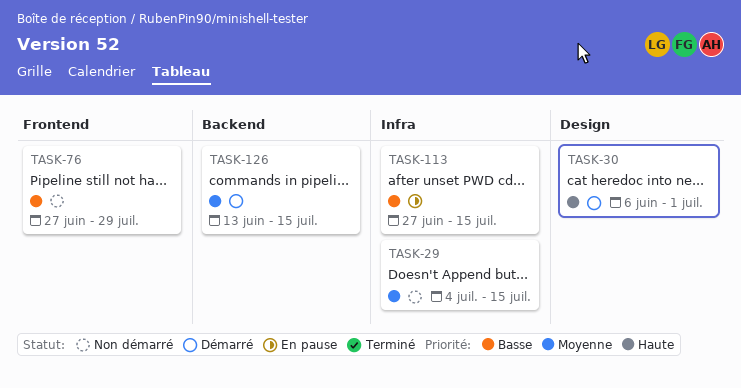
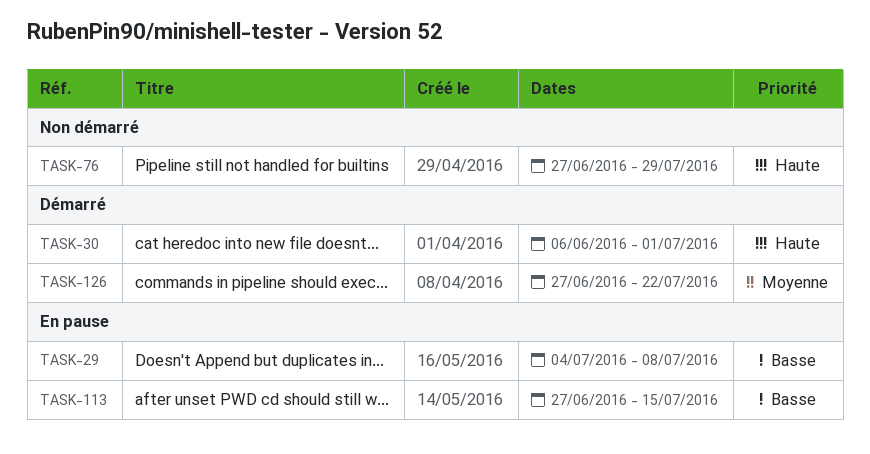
TASK-29, status: Non démarré -> En pause
TASK-29, priority: Moyenne -> Basse
TASK-29, due: Jul 15 -> Jul 8
TASK-76, priority: Basse -> Haute
TASK-126, start: Jun 13 -> Jun 27
TASK-126, due: Jul 15 -> Jul 22

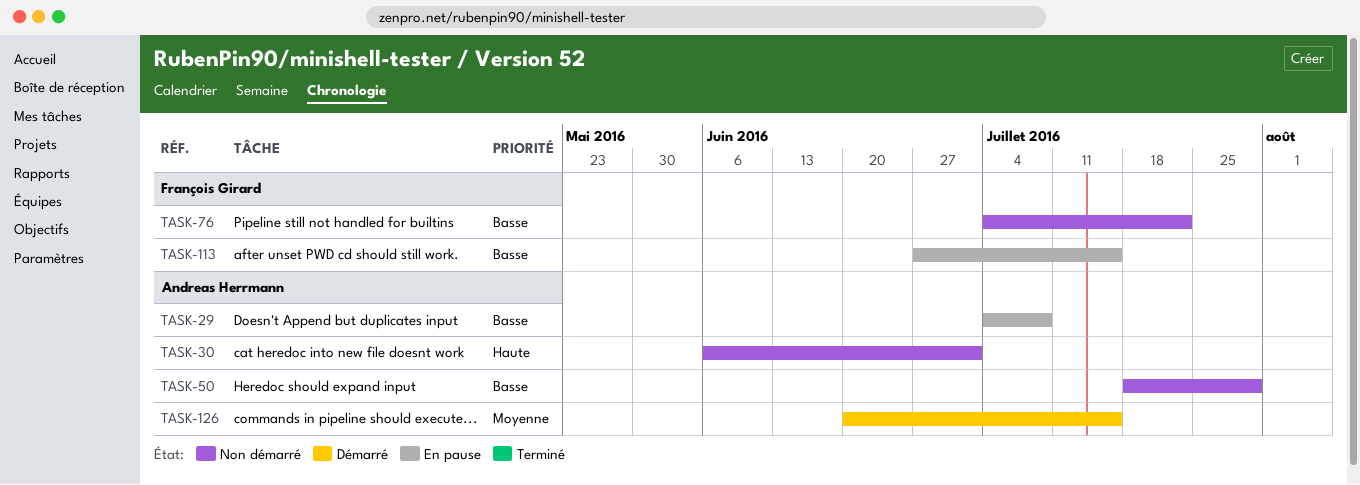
TASK-30, status: Démarré -> Non démarré
TASK-50: none -> present
TASK-76, priority: Haute -> Basse
TASK-76, start: Jun 27 -> Jul 4
TASK-76, due: Jul 29 -> Jul 22
TASK-126, start: Jun 27 -> Jun 20
TASK-126, due: Jul 22 -> Jul 15

